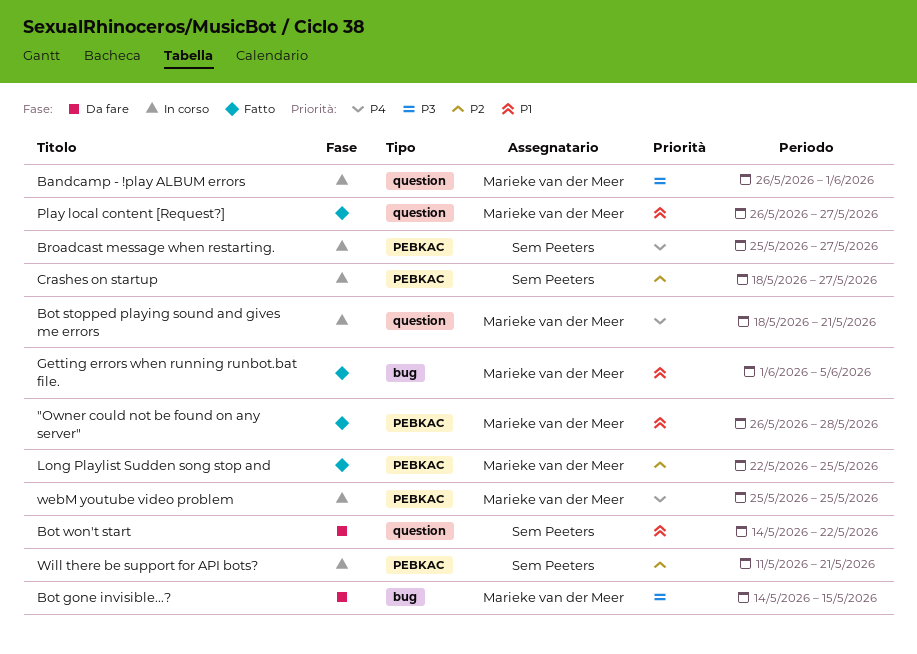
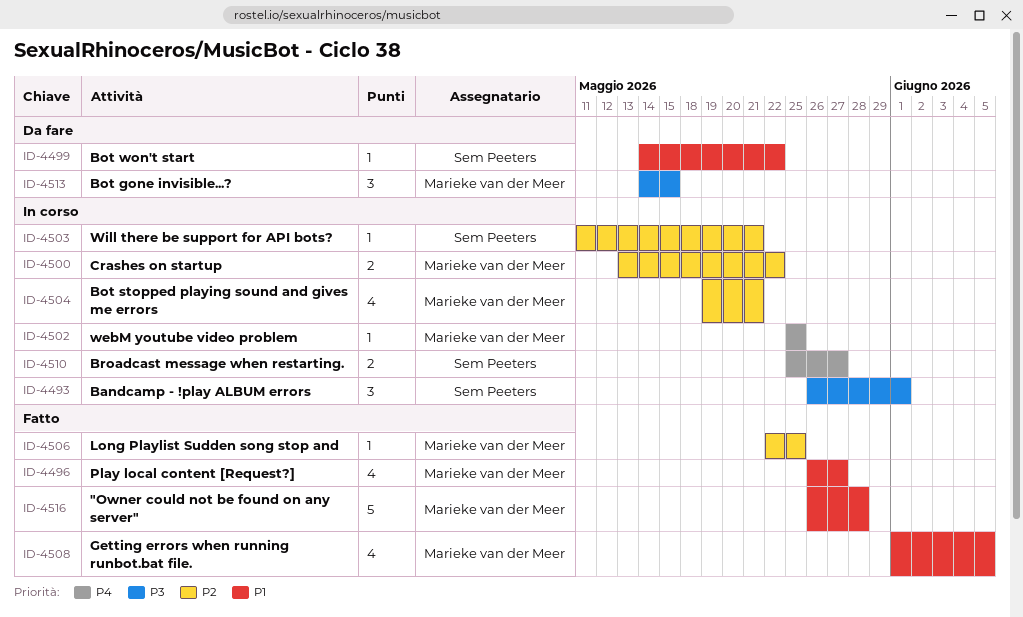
Bandcamp - !play ALBUM errors, owner: Marieke van der Meer -> Sem Peeters
Bot stopped playing sound and gives me errors, priority: P4 -> P2
Bot stopped playing sound and gives me errors, start: May 18 -> May 19
Crashes on startup, owner: Sem Peeters -> Marieke van der Meer
Crashes on startup, start: May 18 -> May 13
Crashes on startup, due: May 27 -> May 22

